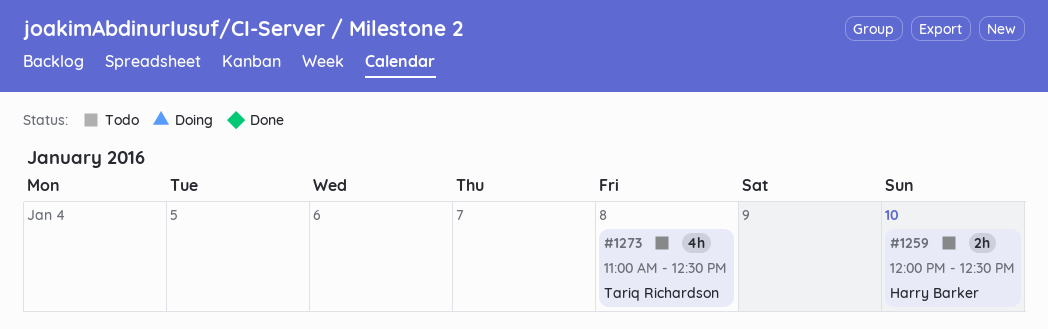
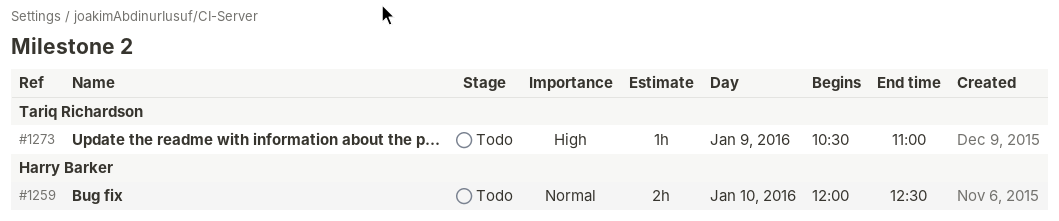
#1273, estimate: 4h -> 1h
#1273, day: Jan 8 -> Jan 9
#1273, begins: 11:00 -> 10:30
#1273, ends: 12:30 -> 11:00

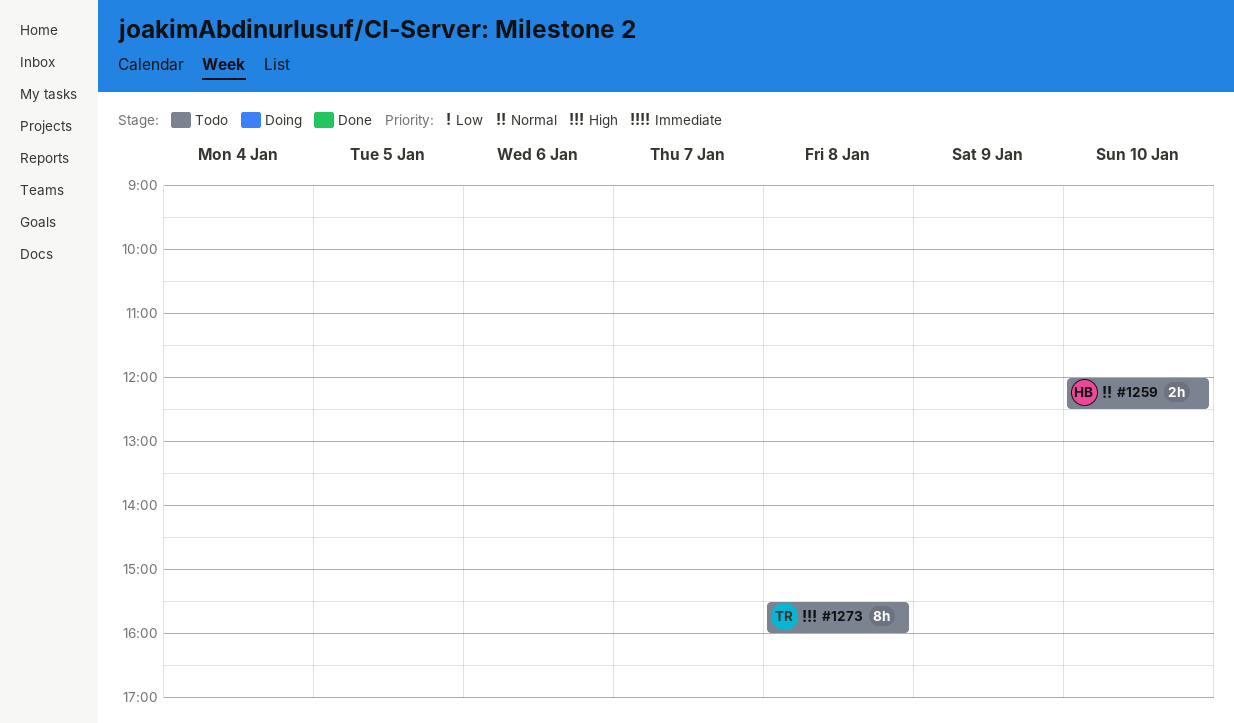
#1273, estimate: 1h -> 8h
#1273, day: Jan 9 -> Jan 8
#1273, begins: 10:30 -> 15:30
#1273, ends: 11:00 -> 16:00

